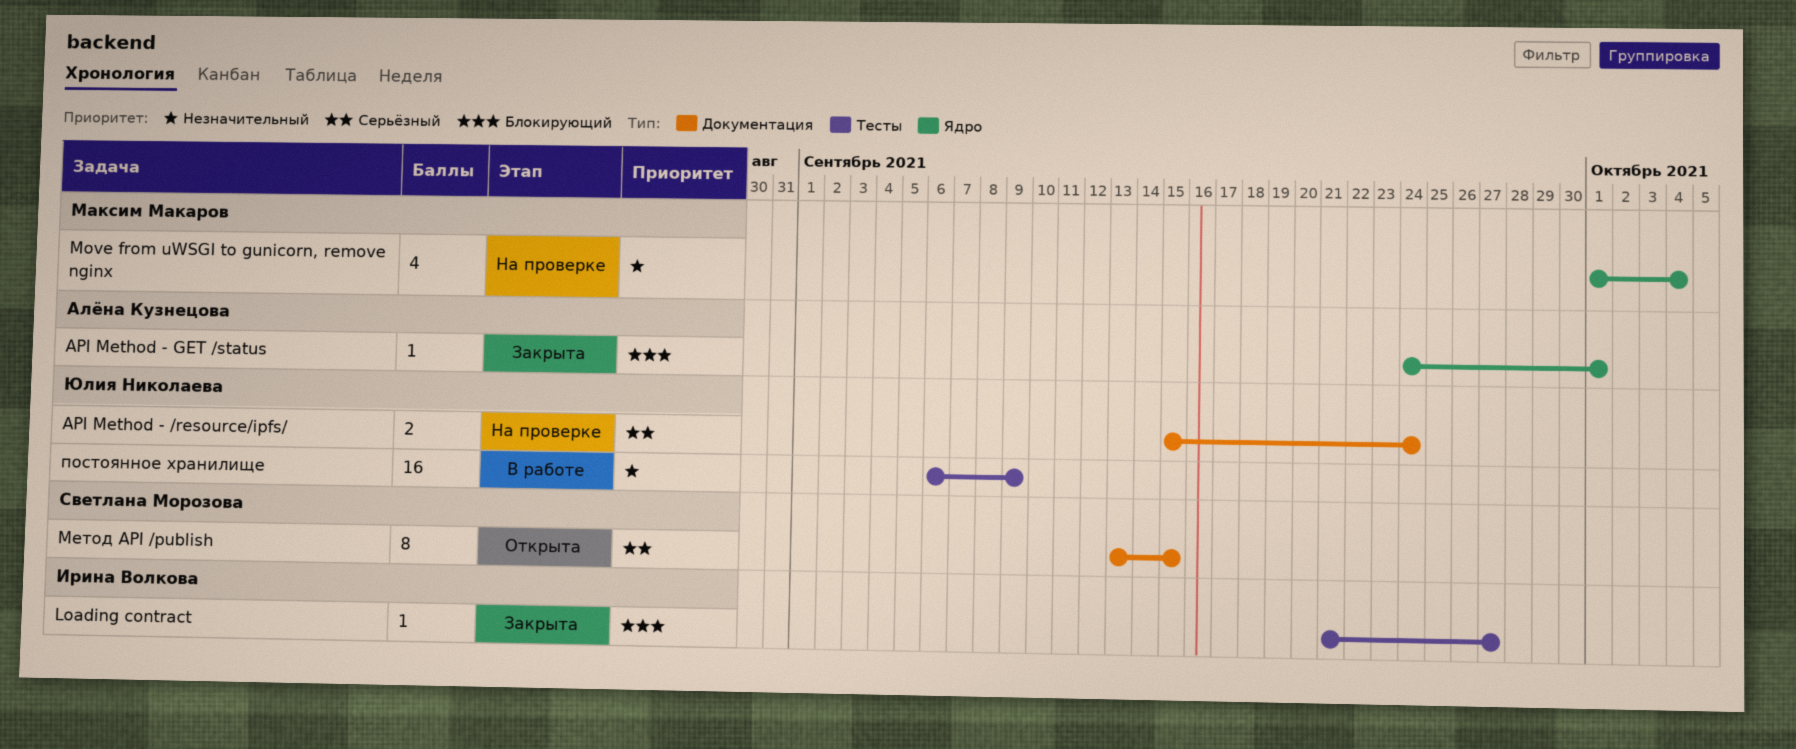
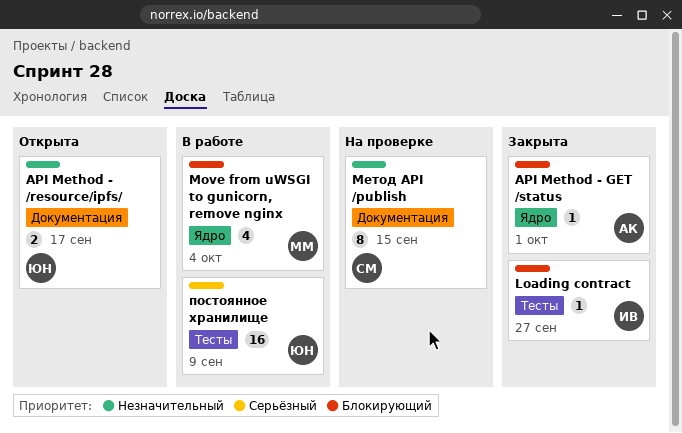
API Method - /resource/ipfs/, status: На проверке -> Открыта
API Method - /resource/ipfs/, priority: Серьёзный -> Незначительный
API Method - /resource/ipfs/, due: Sep 24 -> Sep 17
Move from uWSGI to gunicorn, remove nginx, status: На проверке -> В работе
Move from uWSGI to gunicorn, remove nginx, priority: Незначительный -> Блокирующий
Метод API /publish, status: Открыта -> На проверке
Метод API /publish, priority: Серьёзный -> Незначительный
постоянное хранилище, priority: Незначительный -> Серьёзный

